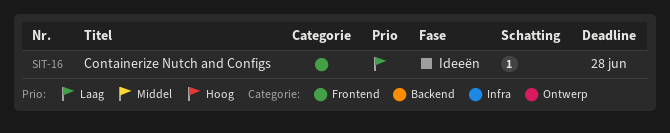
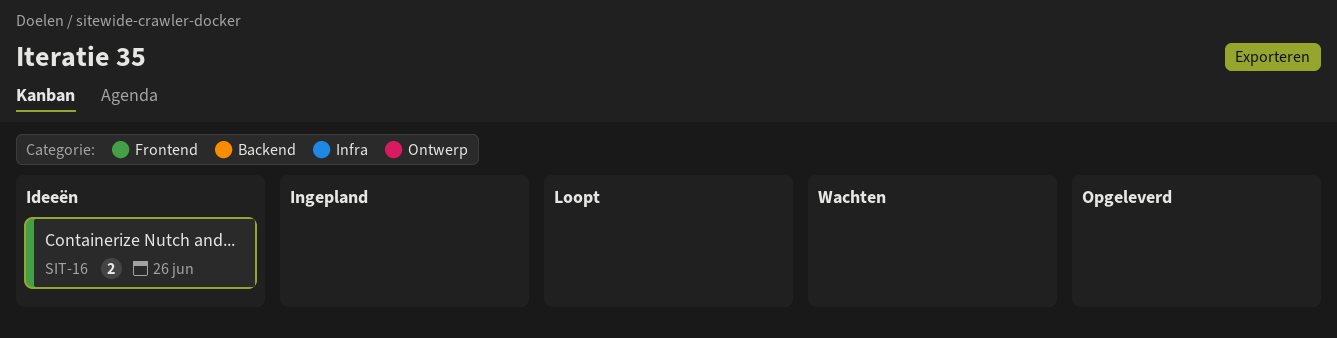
SIT-16, estimate: 1 -> 2
SIT-16, due: Jun 28 -> Jun 26

